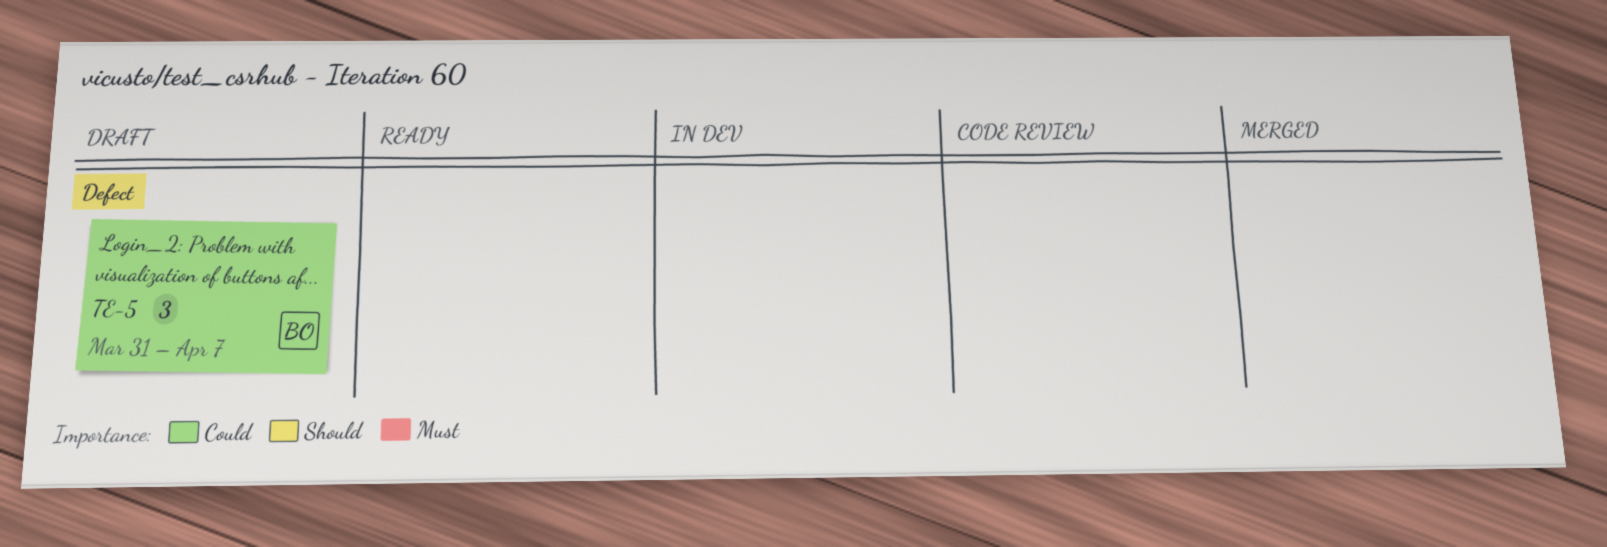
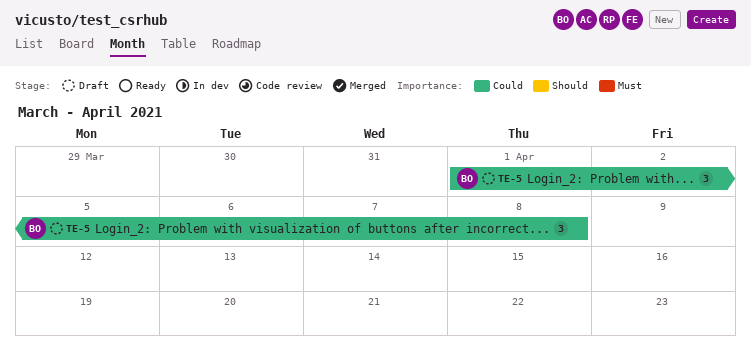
TE-5, start: Mar 31 -> Apr 1
TE-5, due: Apr 7 -> Apr 8

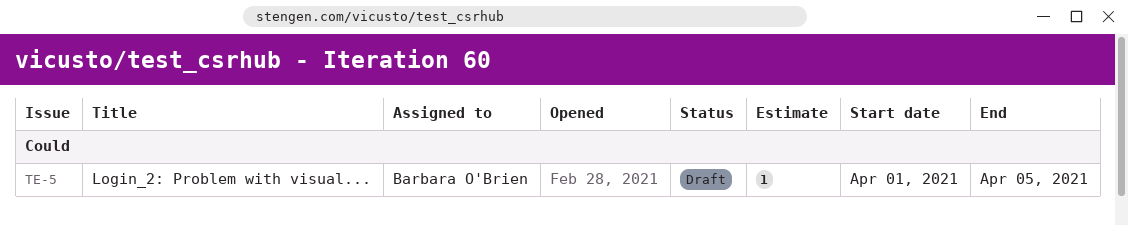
TE-5, estimate: 3 -> 1
TE-5, due: Apr 8 -> Apr 5

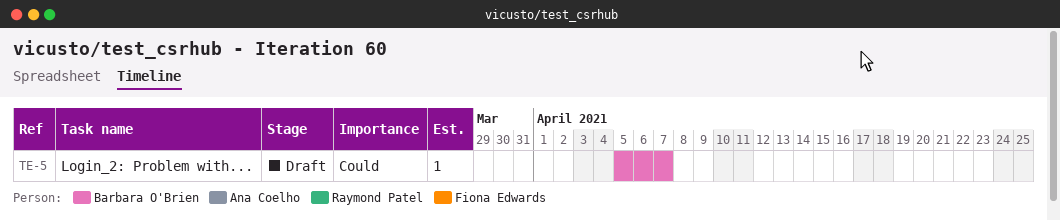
TE-5, start: Apr 1 -> Apr 5
TE-5, due: Apr 5 -> Apr 7

